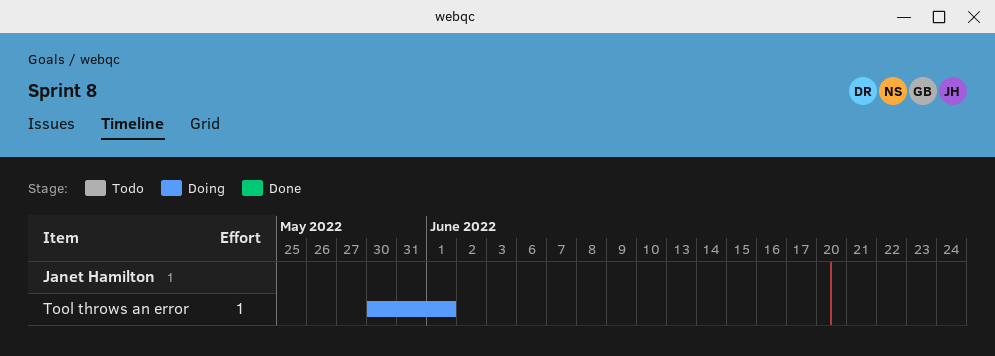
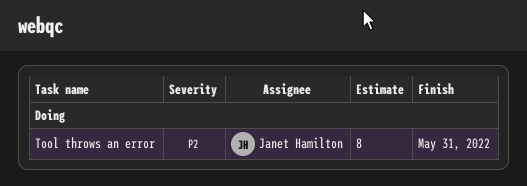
Tool throws an error, estimate: 1 -> 8
Tool throws an error, due: Jun 1 -> May 31

